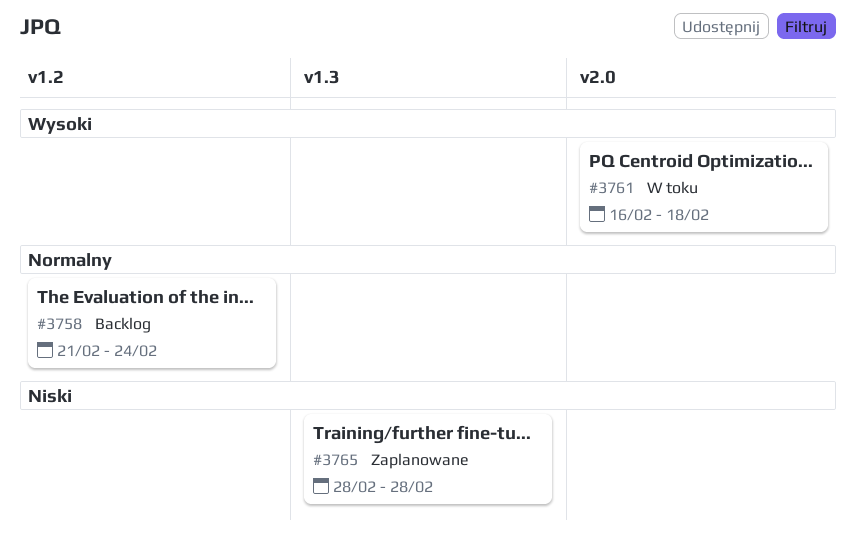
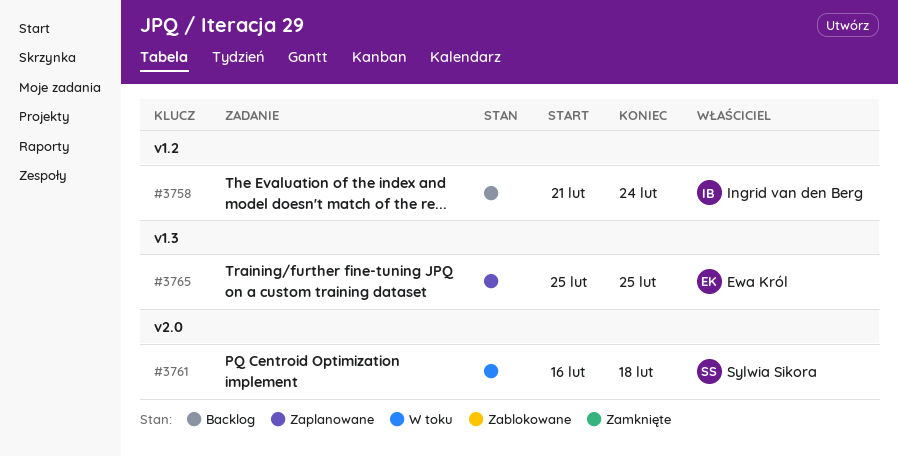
#3765, start: Feb 28 -> Feb 25
#3765, due: Feb 28 -> Feb 25

